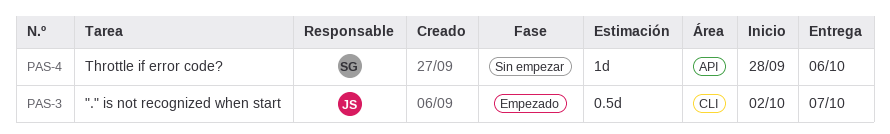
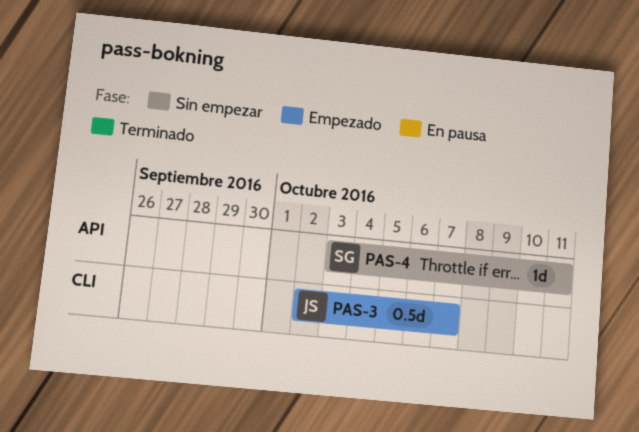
PAS-4, start: Sep 28 -> Oct 3
PAS-4, due: Oct 6 -> Oct 11

